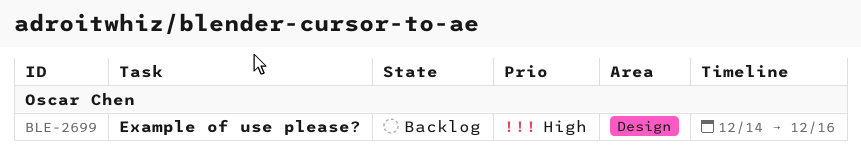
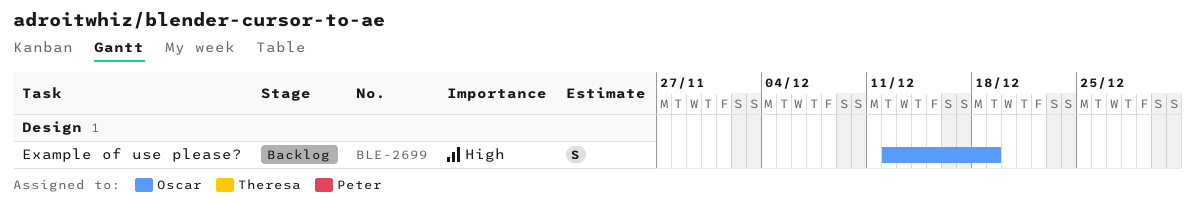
BLE-2699, start: Dec 14 -> Dec 12
BLE-2699, due: Dec 16 -> Dec 19

